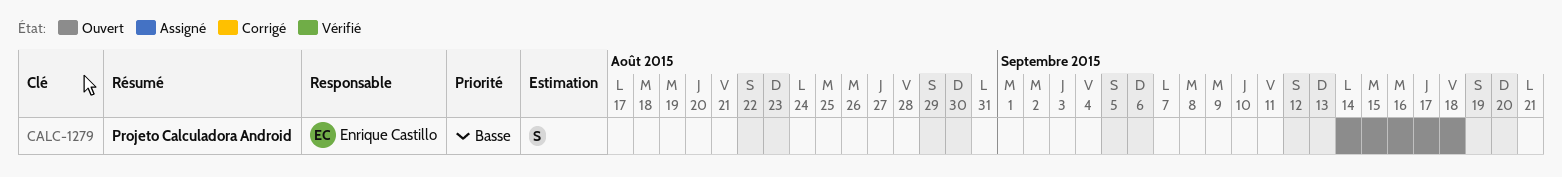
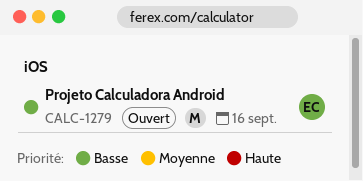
CALC-1279, estimate: S -> M
CALC-1279, due: Sep 18 -> Sep 16

